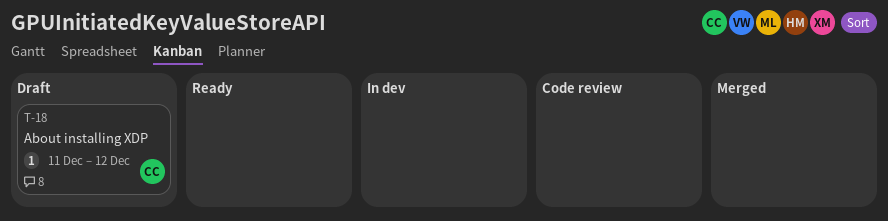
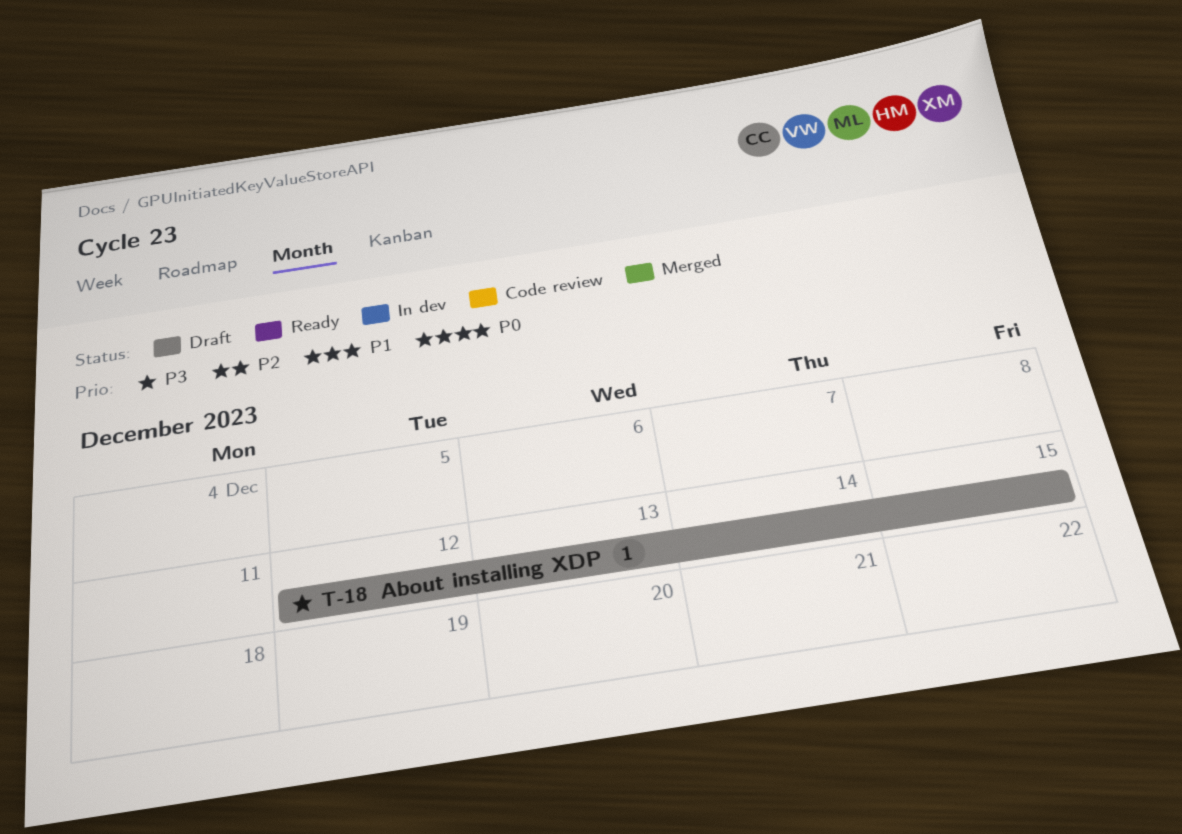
T-18, start: Dec 11 -> Dec 12
T-18, due: Dec 12 -> Dec 15

